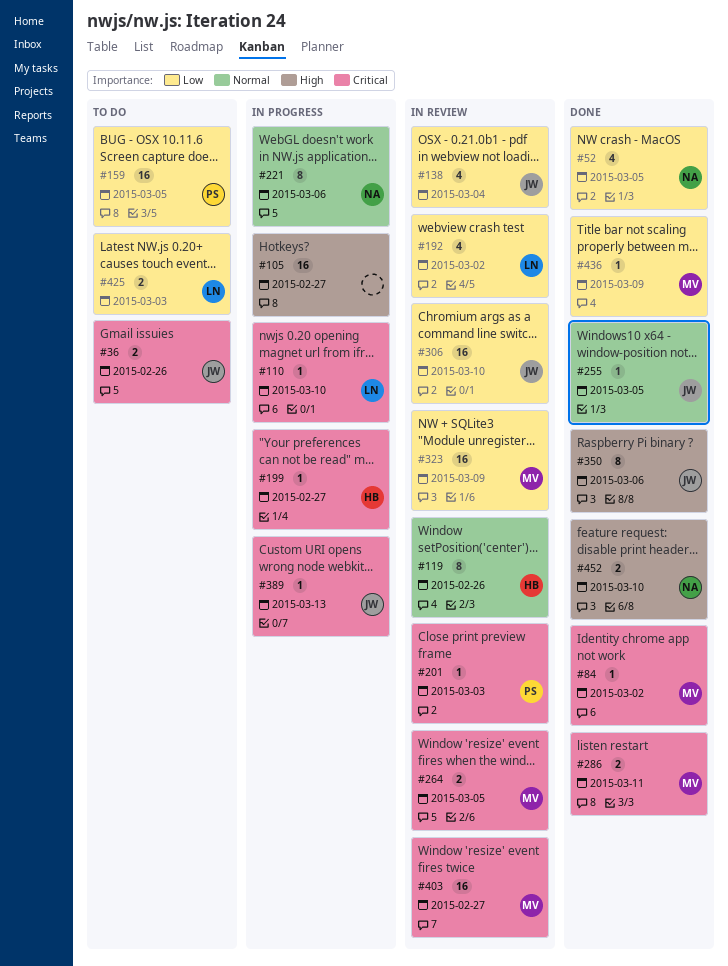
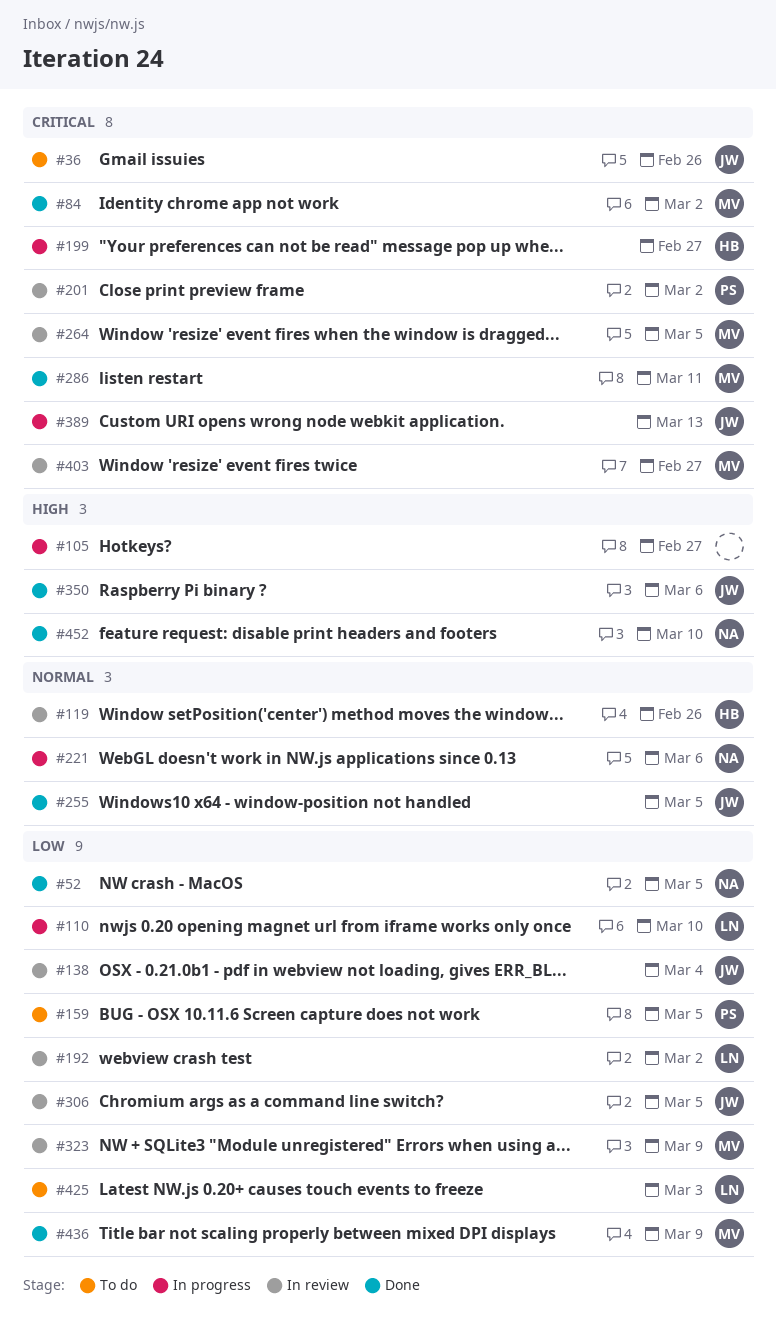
#110, priority: Critical -> Low
#201, due: Mar 3 -> Mar 2
#306, due: Mar 10 -> Mar 5

